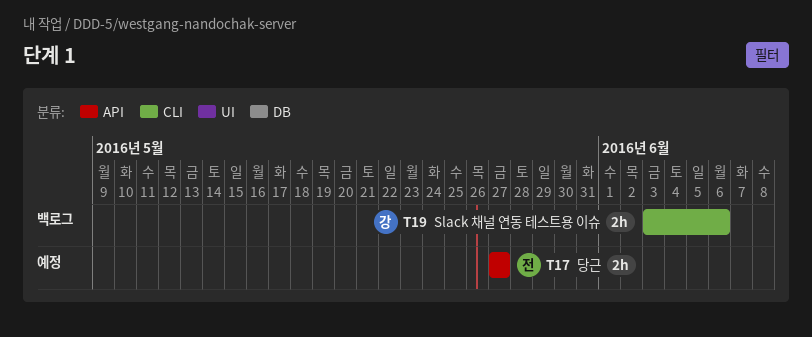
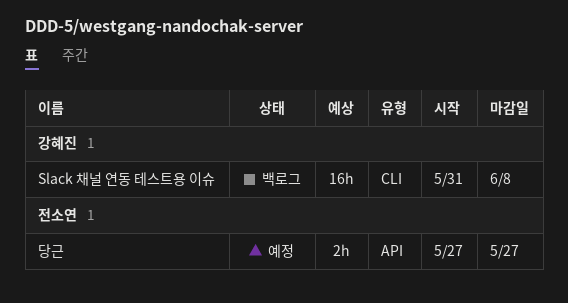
Slack 채널 연동 테스트용 이슈, estimate: 2h -> 16h
Slack 채널 연동 테스트용 이슈, start: Jun 3 -> May 31
Slack 채널 연동 테스트용 이슈, due: Jun 6 -> Jun 8

